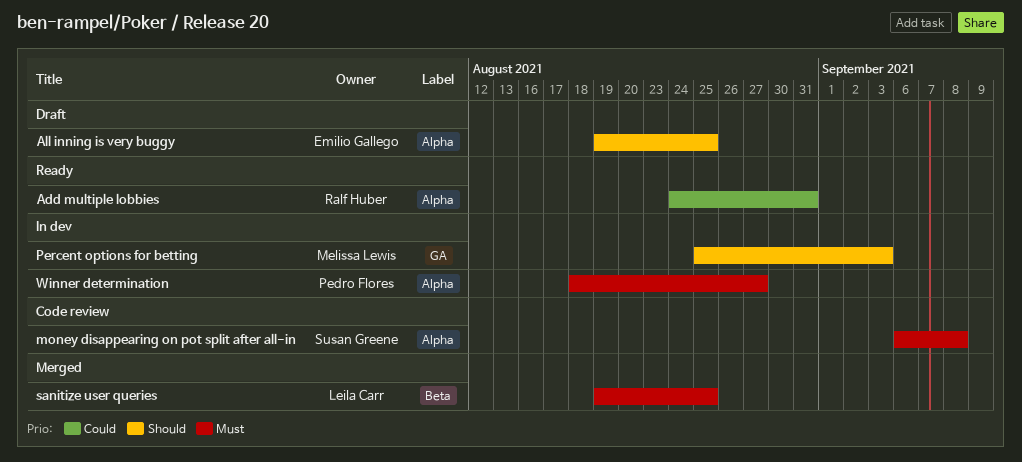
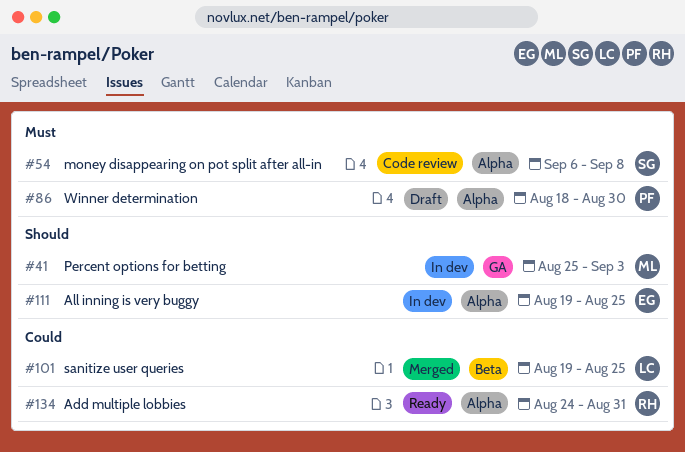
All inning is very buggy, status: Draft -> In dev
sanitize user queries, priority: Must -> Could
Winner determination, status: In dev -> Draft
Winner determination, due: Aug 27 -> Aug 30

